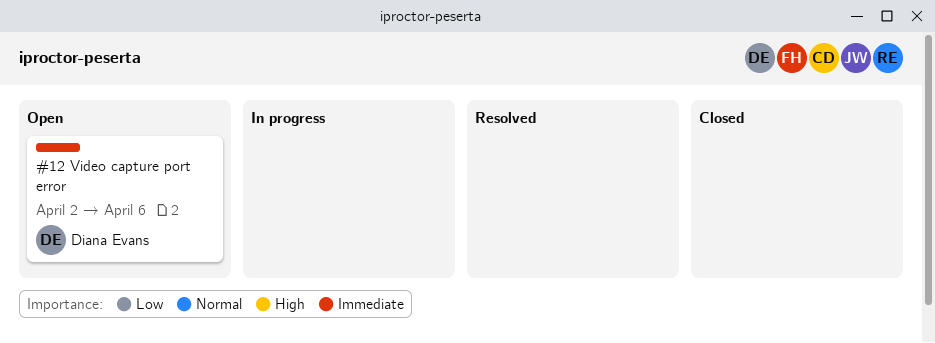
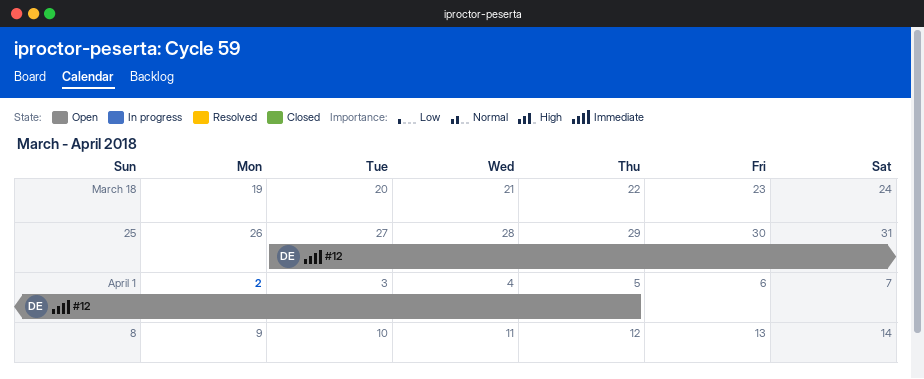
#12, start: Apr 2 -> Mar 27
#12, due: Apr 6 -> Apr 5

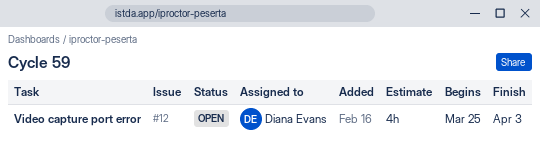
#12, start: Mar 27 -> Mar 25
#12, due: Apr 5 -> Apr 3

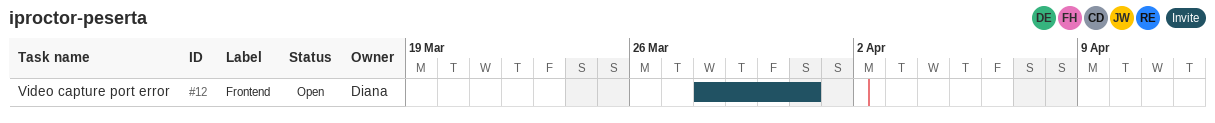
#12, start: Mar 25 -> Mar 28
#12, due: Apr 3 -> Mar 31

